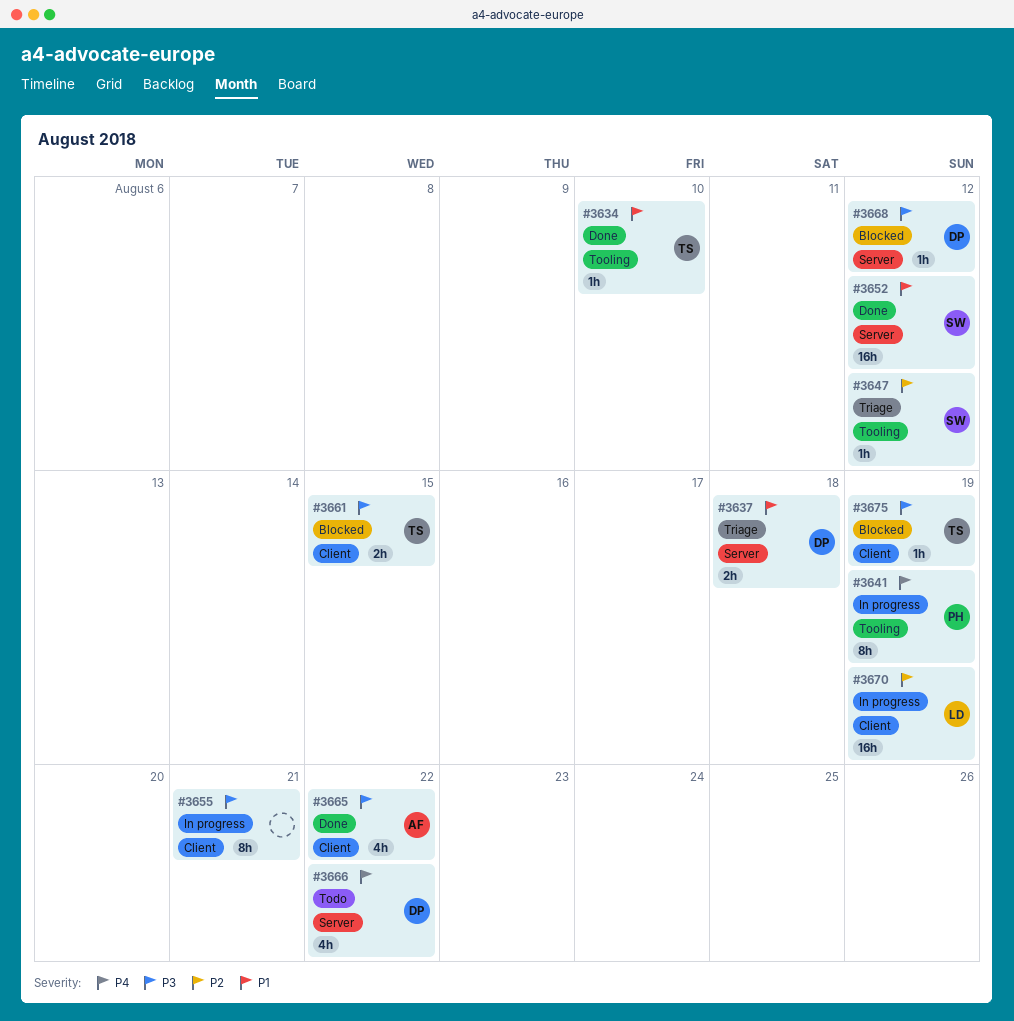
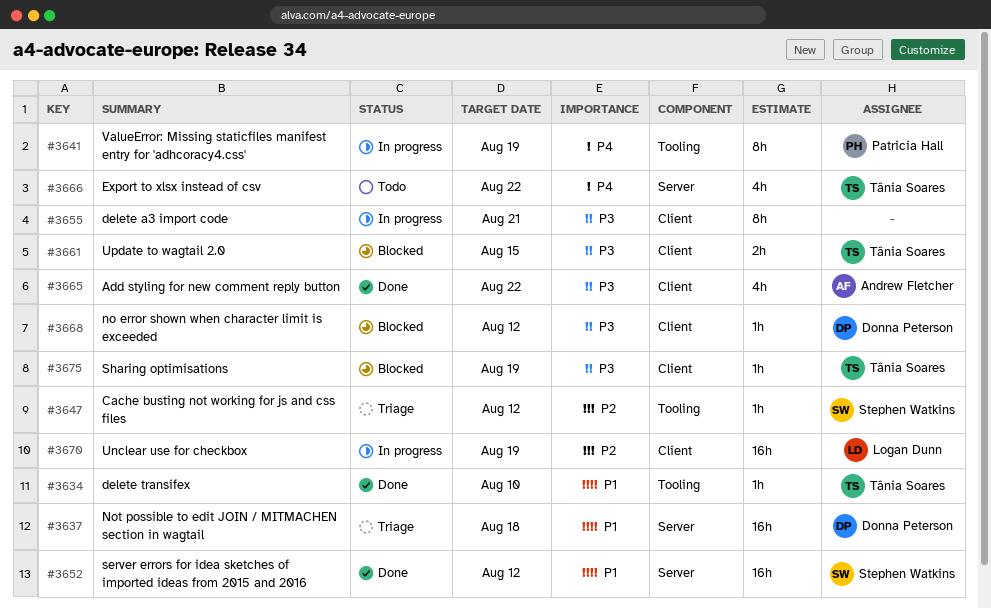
#3637, estimate: 2h -> 16h
#3666, owner: Donna Peterson -> Tânia Soares
#3668, label: Server -> Client

